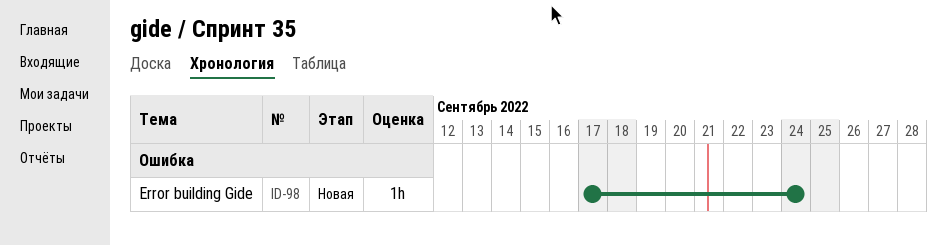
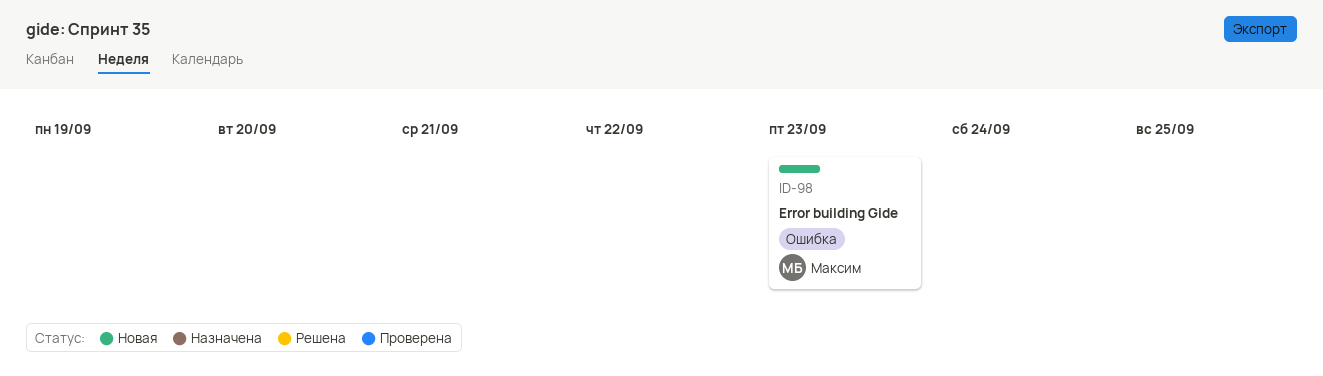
ID-98, due: Sep 24 -> Sep 23

